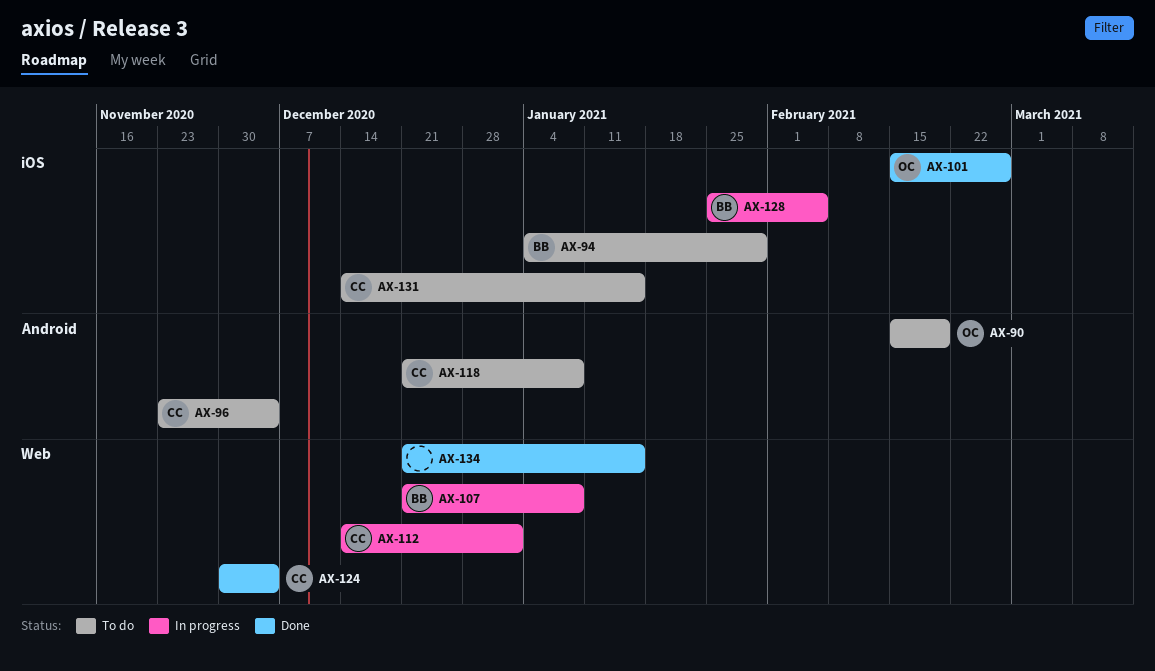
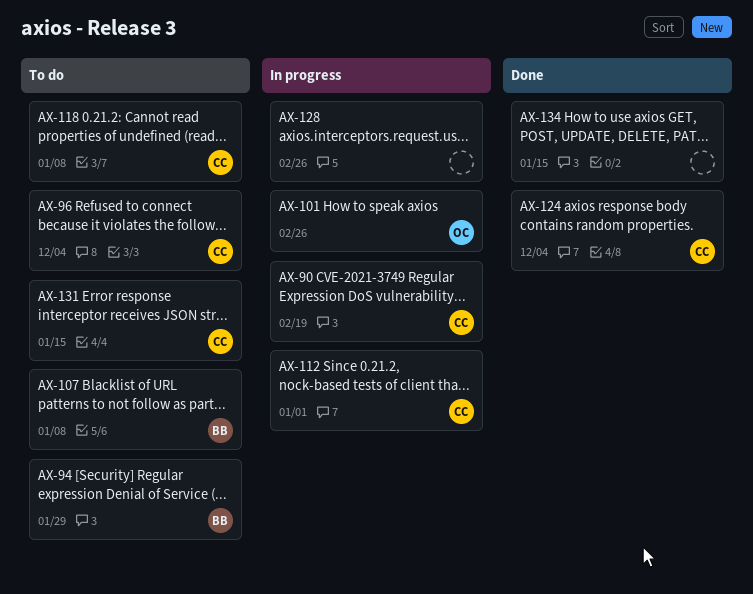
AX-90, status: To do -> In progress
AX-90, owner: OC -> CC
AX-101, status: Done -> In progress
AX-107, status: In progress -> To do
AX-128, owner: BB -> none
AX-128, due: Feb 5 -> Feb 26

